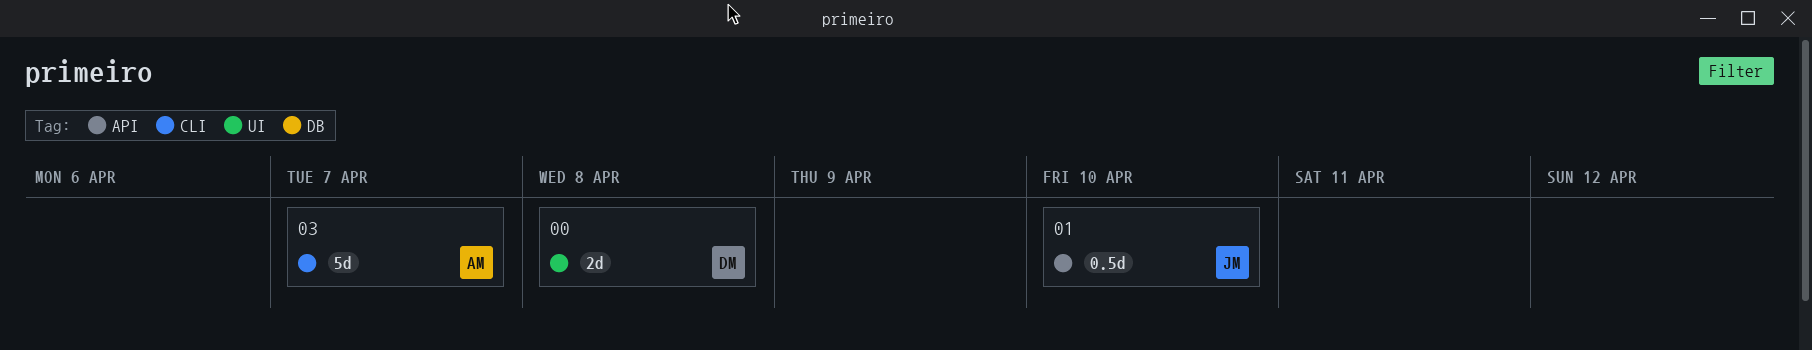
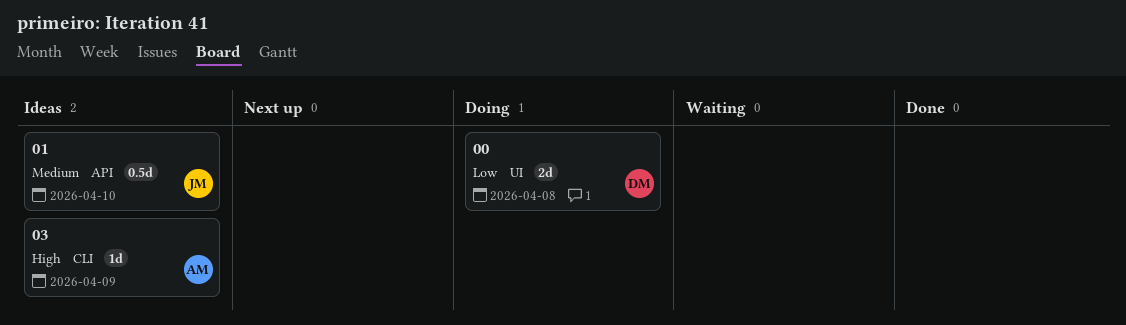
03, estimate: 5d -> 1d
03, due: Apr 7 -> Apr 9

